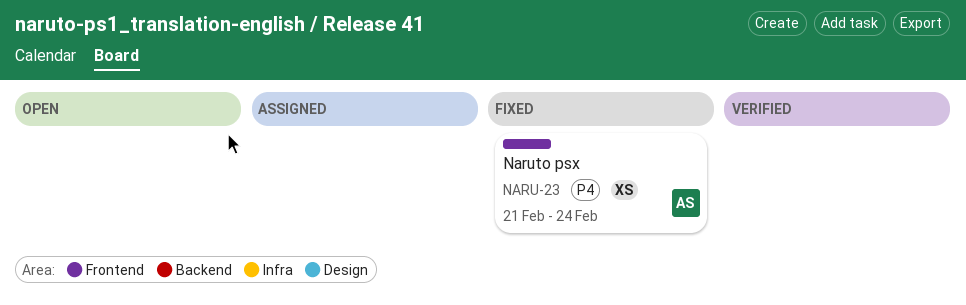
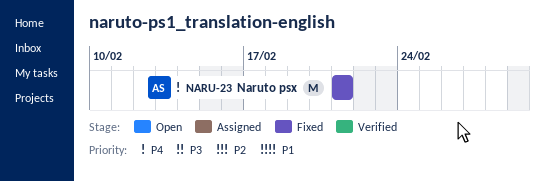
NARU-23, estimate: XS -> M
NARU-23, due: Feb 24 -> Feb 21

